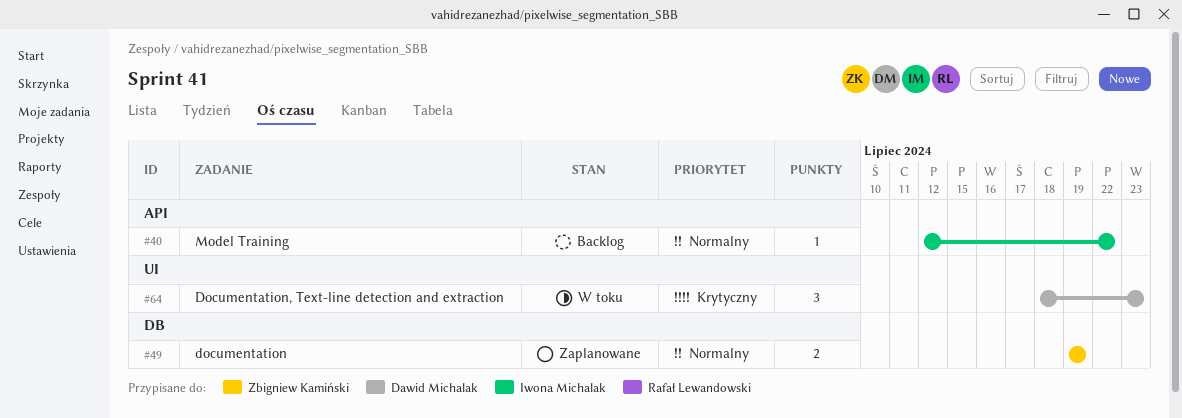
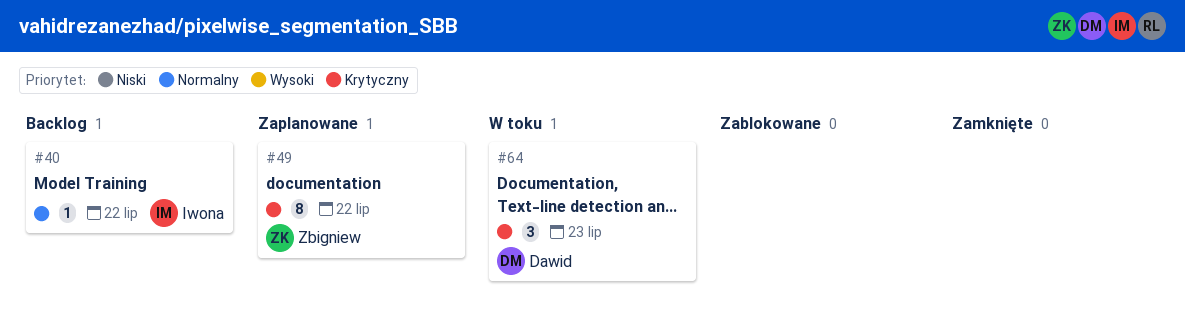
#49, priority: Normalny -> Krytyczny
#49, estimate: 2 -> 8
#49, due: Jul 19 -> Jul 22

